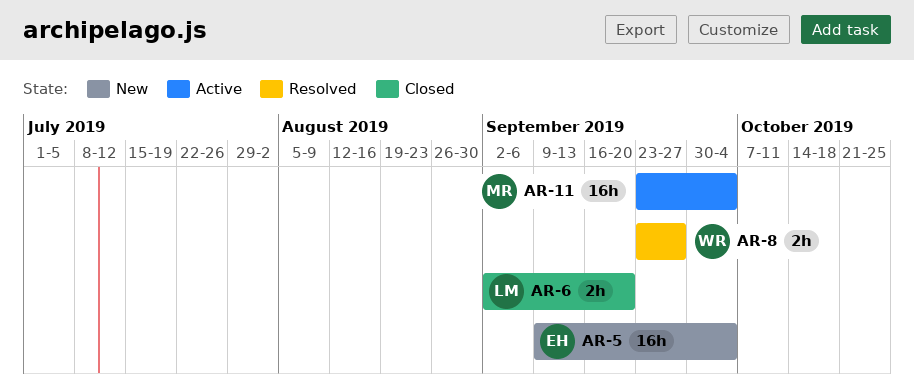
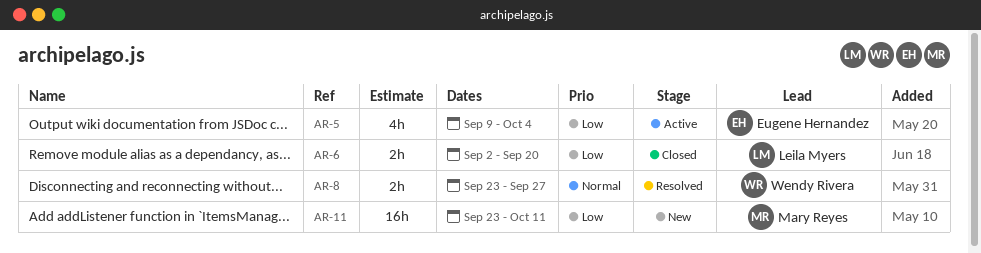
AR-5, status: New -> Active
AR-5, estimate: 16h -> 4h
AR-11, status: Active -> New
AR-11, due: Oct 4 -> Oct 11

